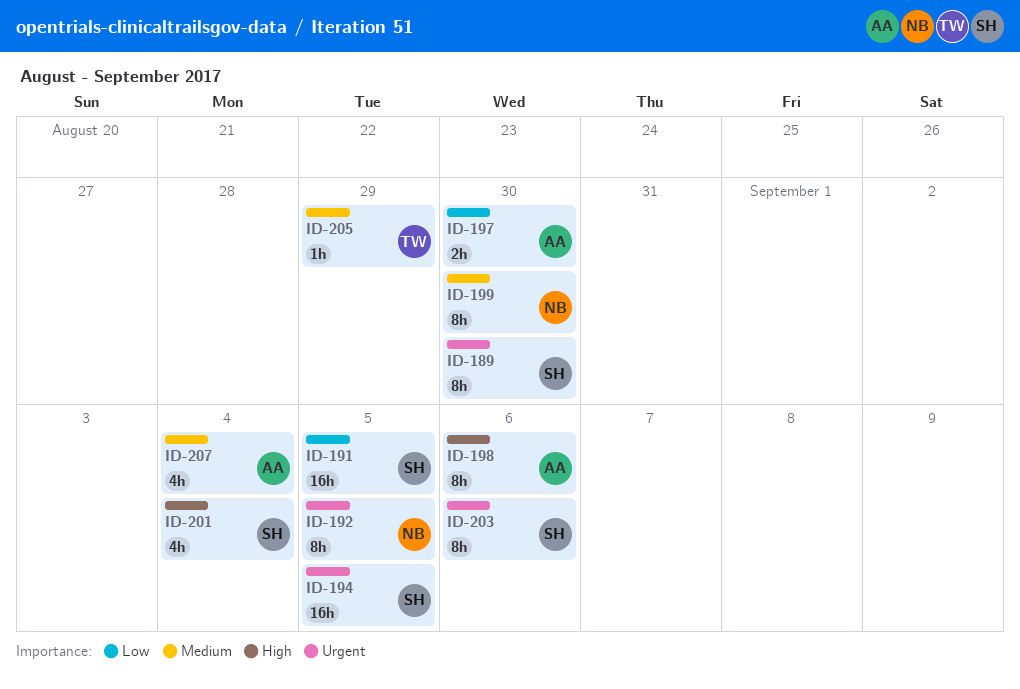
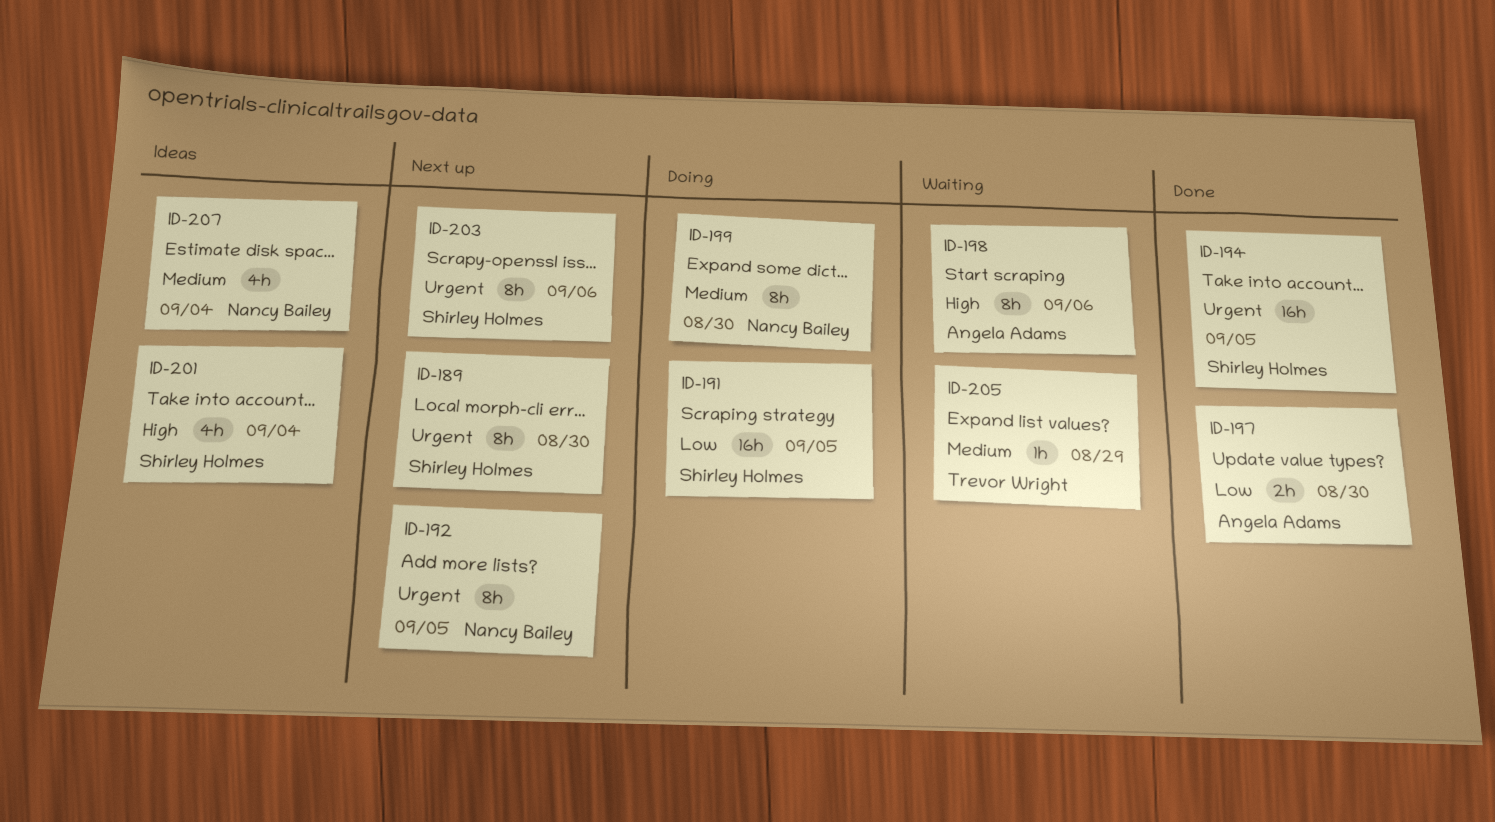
ID-207, owner: Angela Adams -> Nancy Bailey

